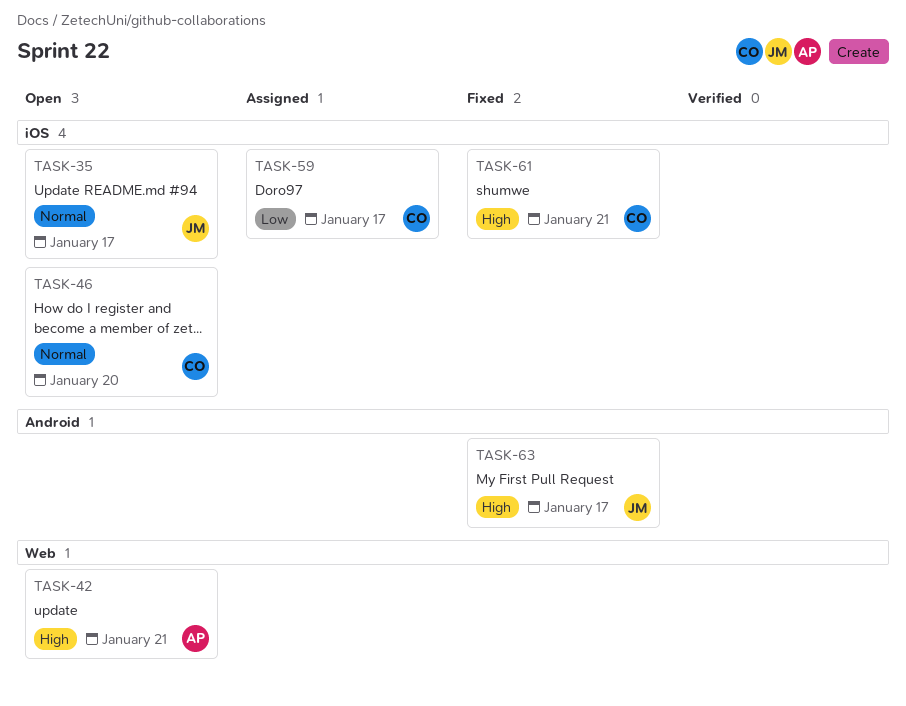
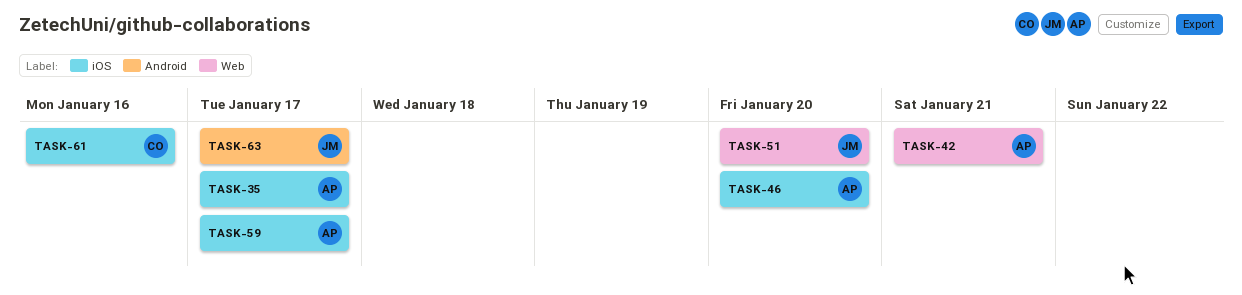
TASK-35, owner: JM -> AP
TASK-46, owner: CO -> AP
TASK-51: none -> present
TASK-59, owner: CO -> AP
TASK-61, due: Jan 21 -> Jan 16

